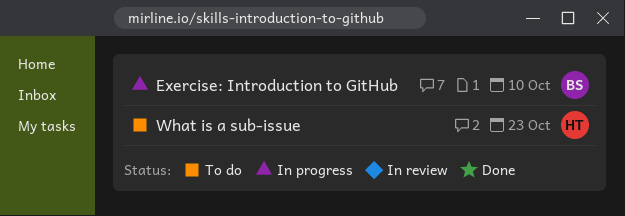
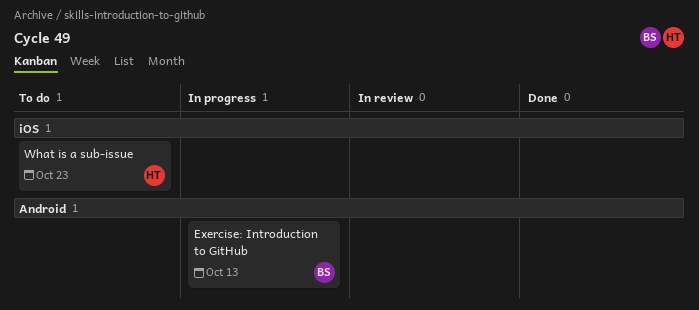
Exercise: Introduction to GitHub, due: Oct 10 -> Oct 13

